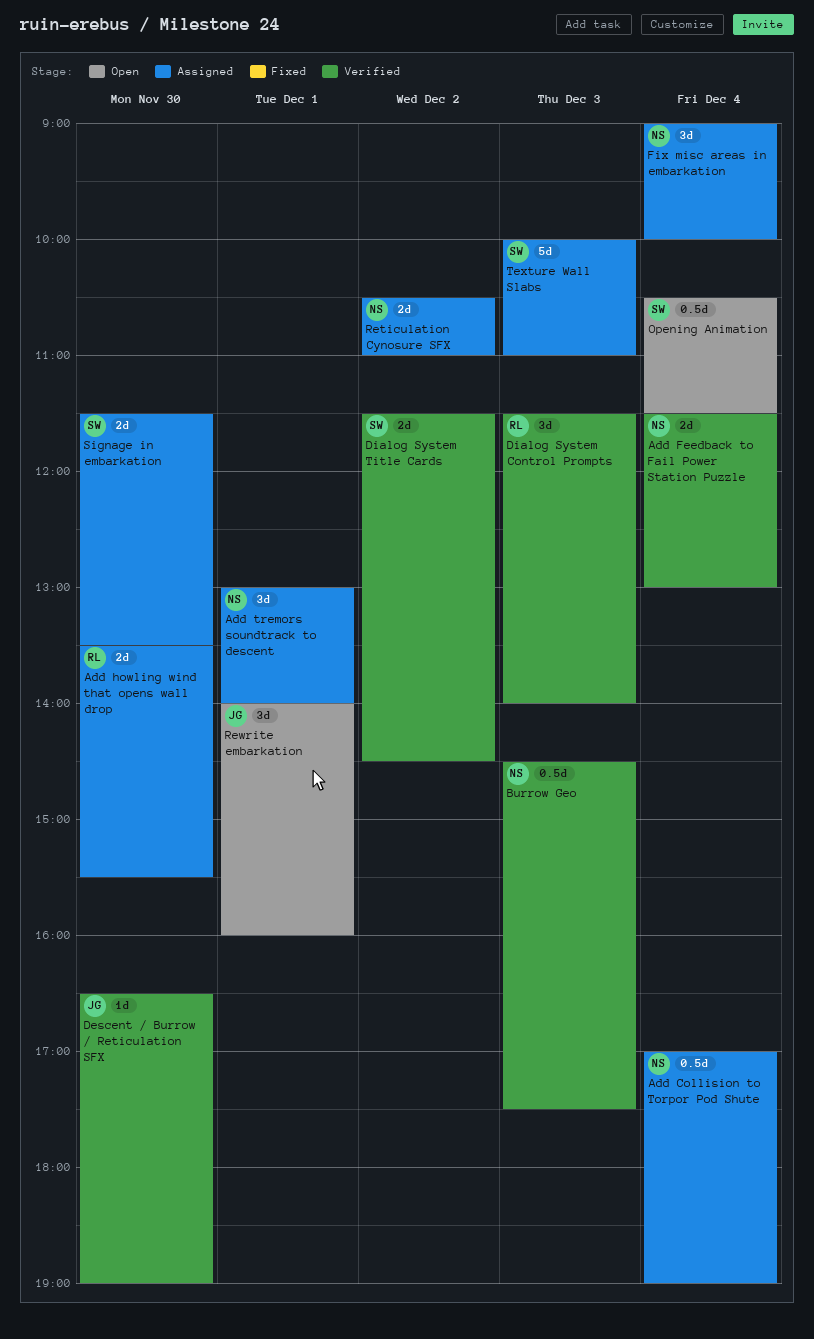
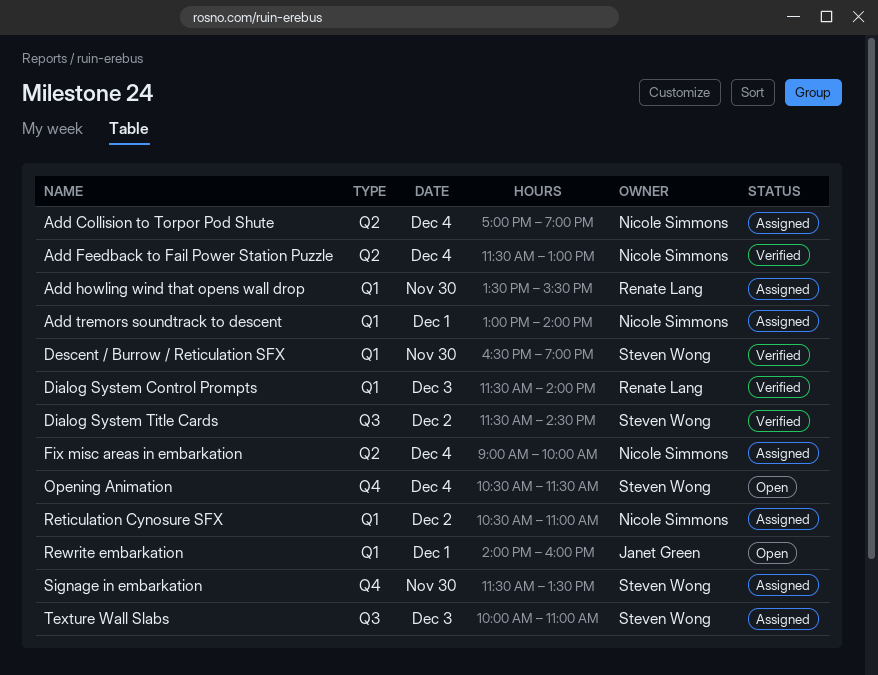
Burrow Geo: present -> none
Descent / Burrow / Reticulation SFX, owner: Janet Green -> Steven Wong

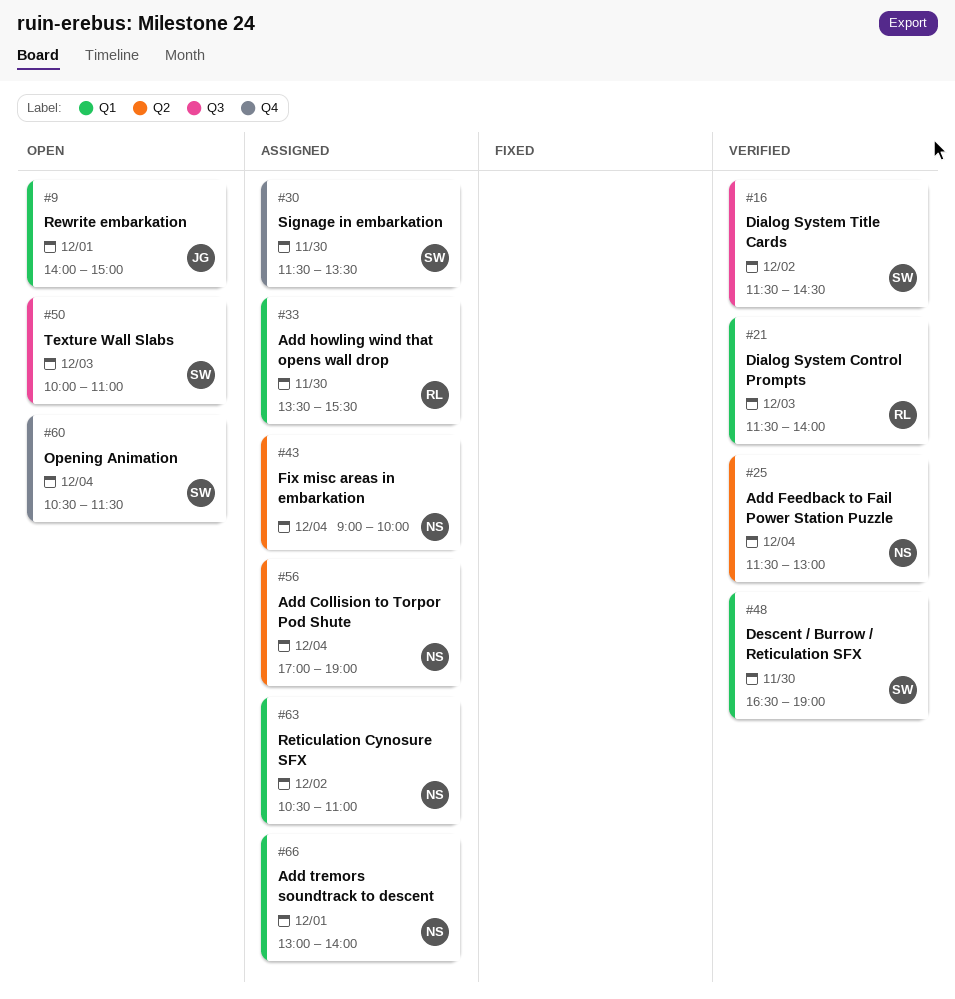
Rewrite embarkation, ends: 16:00 -> 15:00
Texture Wall Slabs, status: Assigned -> Open

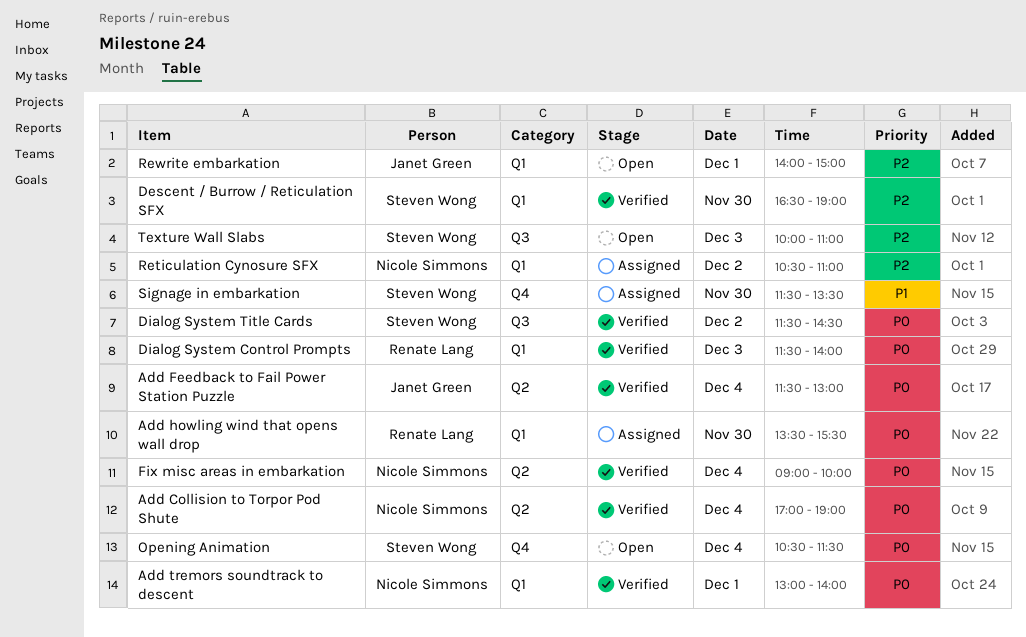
Add Collision to Torpor Pod Shute, status: Assigned -> Verified
Add Feedback to Fail Power Station Puzzle, owner: Nicole Simmons -> Janet Green
Add tremors soundtrack to descent, status: Assigned -> Verified
Fix misc areas in embarkation, status: Assigned -> Verified

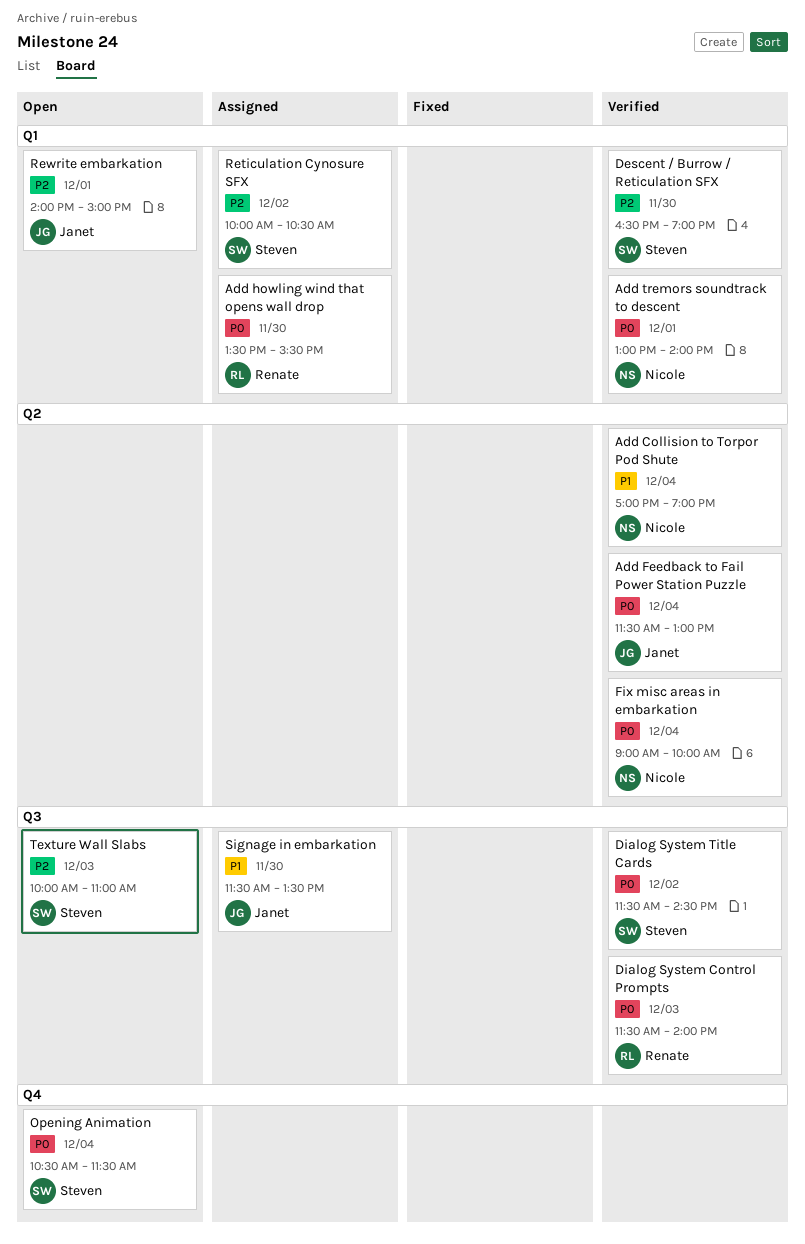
Add Collision to Torpor Pod Shute, priority: P0 -> P1
Dialog System Control Prompts, label: Q1 -> Q3
Reticulation Cynosure SFX, owner: Nicole Simmons -> Steven Wong
Reticulation Cynosure SFX, begins: 10:30 -> 10:00
Reticulation Cynosure SFX, ends: 11:00 -> 10:30
Signage in embarkation, owner: Steven Wong -> Janet Green
Signage in embarkation, label: Q4 -> Q3

